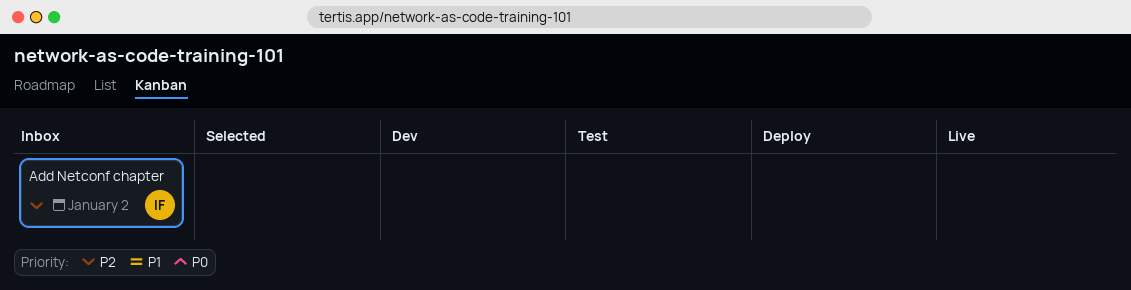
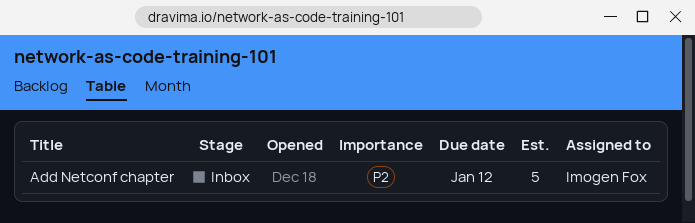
Add Netconf chapter, due: Jan 2 -> Jan 12

